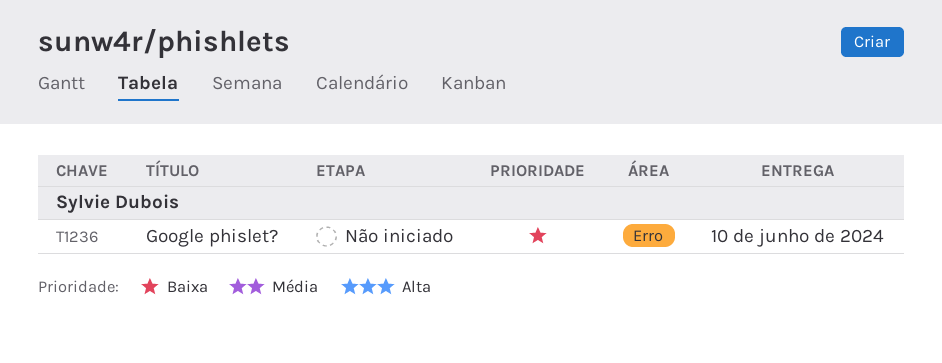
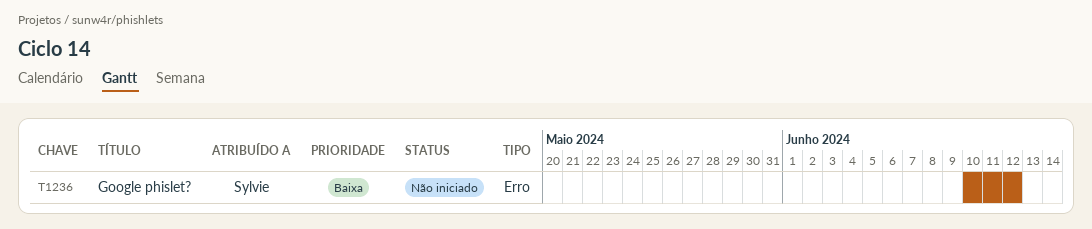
T1236, due: Jun 10 -> Jun 12

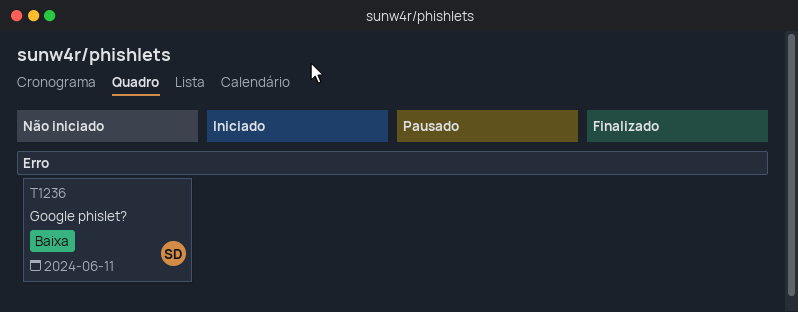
T1236, due: Jun 12 -> Jun 11

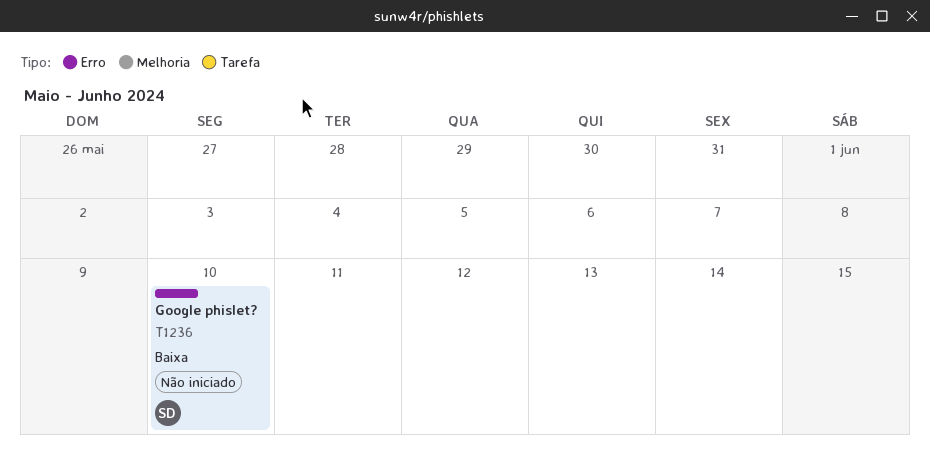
T1236, due: Jun 11 -> Jun 10

